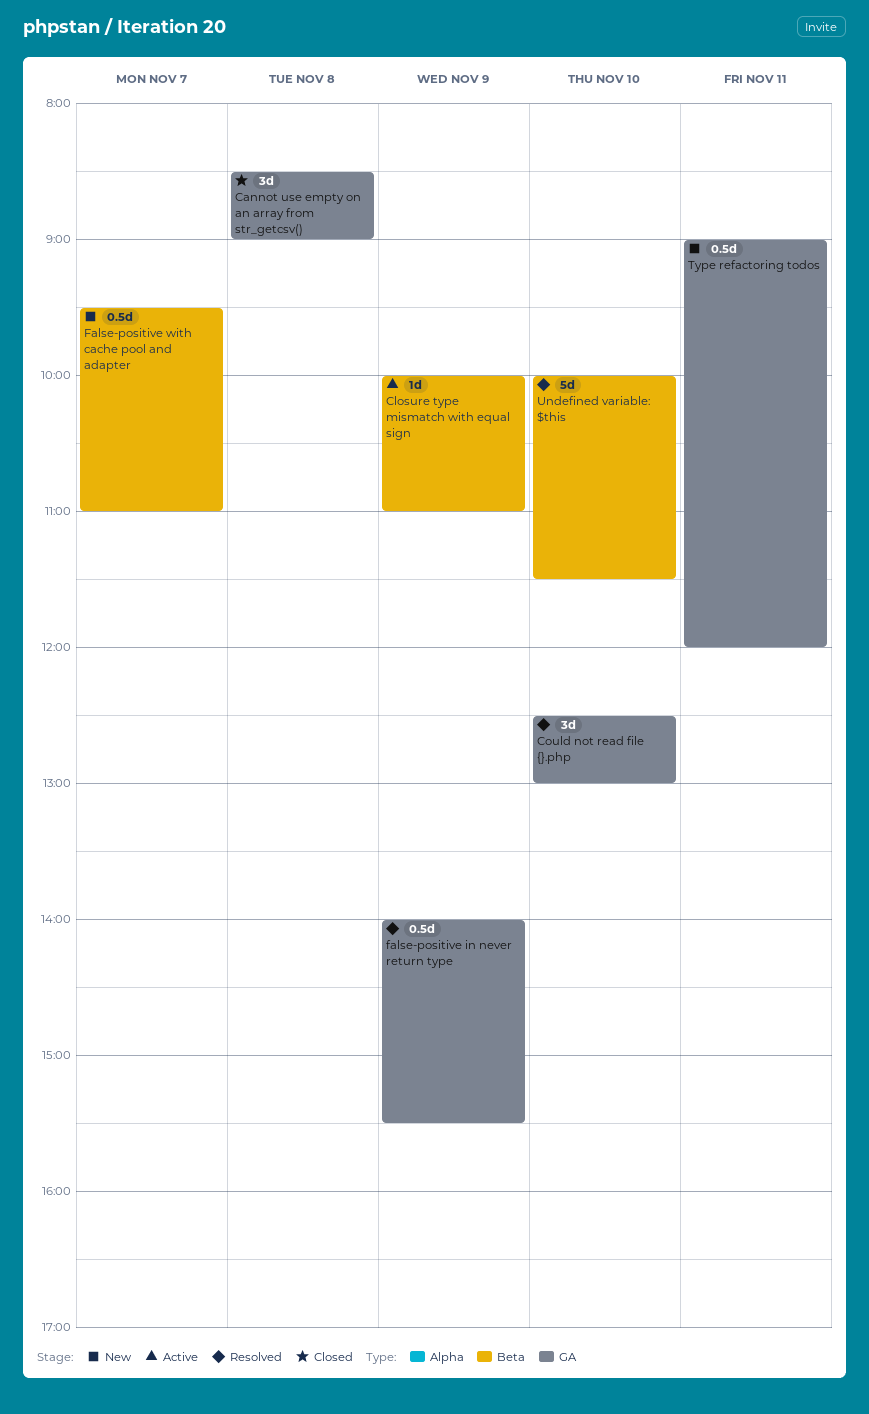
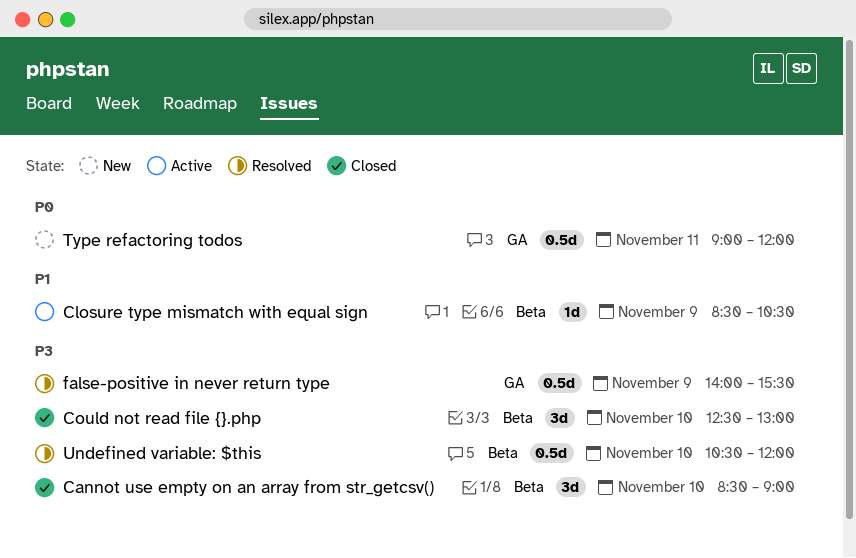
Cannot use empty on an array from str_getcsv(), label: GA -> Beta
Cannot use empty on an array from str_getcsv(), day: Nov 8 -> Nov 10
Closure type mismatch with equal sign, begins: 10:00 -> 08:30
Closure type mismatch with equal sign, ends: 11:00 -> 10:30
Could not read file {}.php, status: Resolved -> Closed
Could not read file {}.php, label: GA -> Beta
False-positive with cache pool and adapter: present -> none
Undefined variable: $this, estimate: 5d -> 0.5d
Undefined variable: $this, begins: 10:00 -> 10:30
Undefined variable: $this, ends: 11:30 -> 12:00

